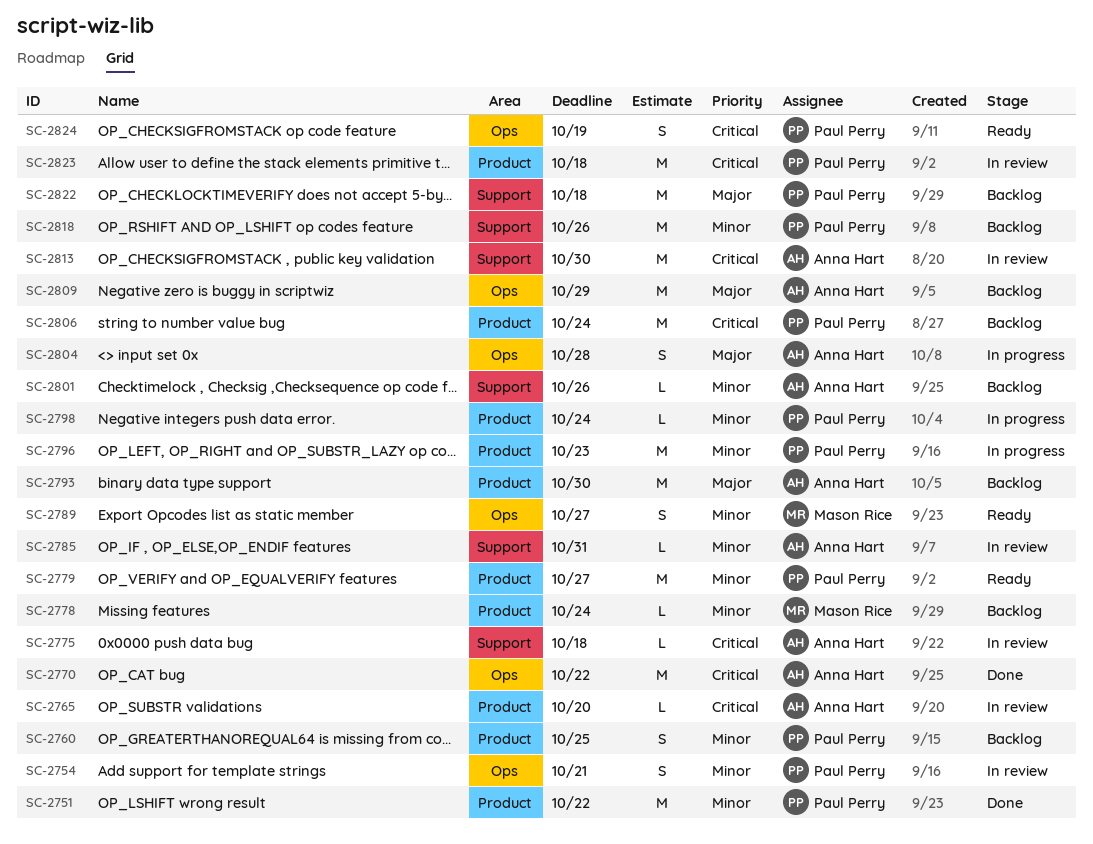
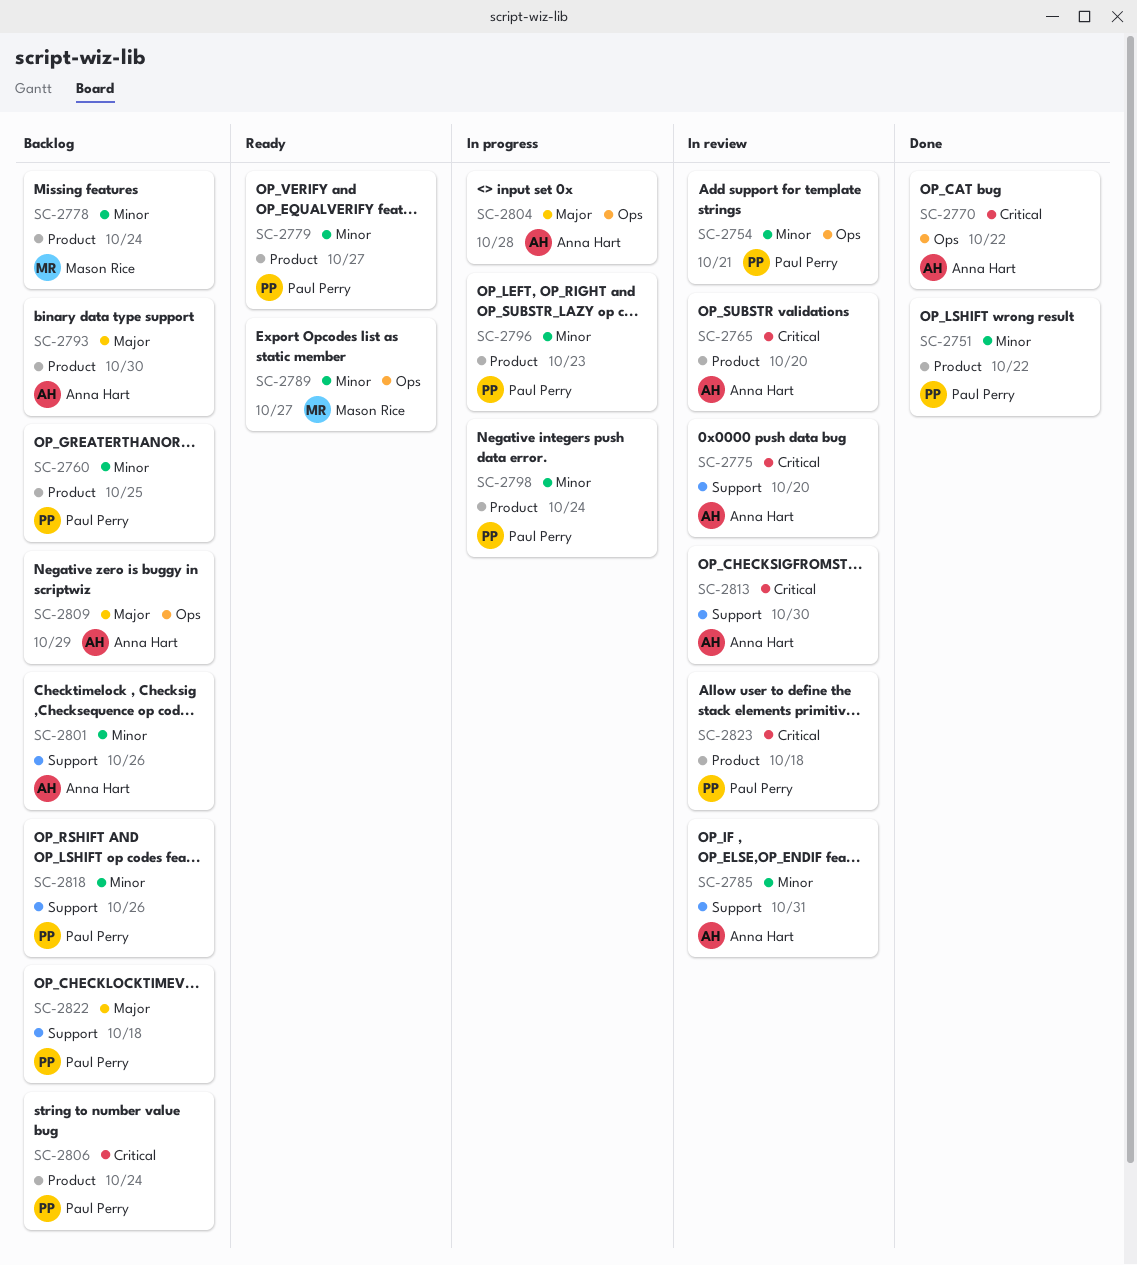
SC-2775, due: Oct 18 -> Oct 20
SC-2824: present -> none

